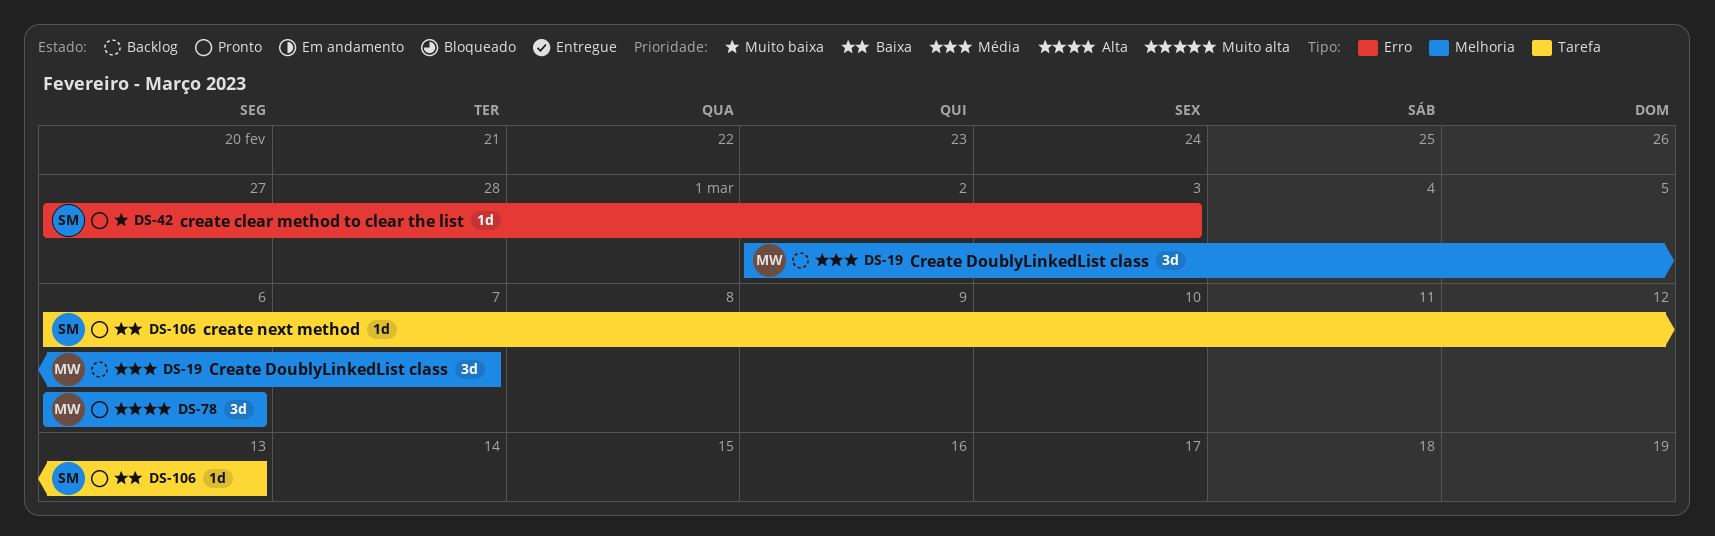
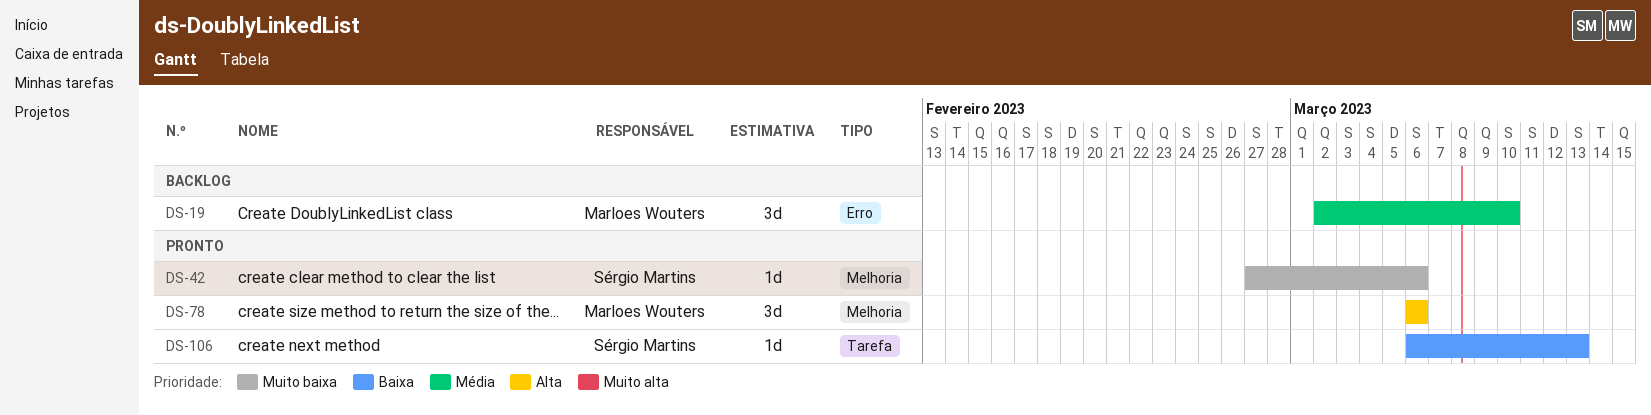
DS-19, label: Melhoria -> Erro
DS-19, due: Mar 7 -> Mar 10
DS-42, label: Erro -> Melhoria
DS-42, due: Mar 3 -> Mar 6

